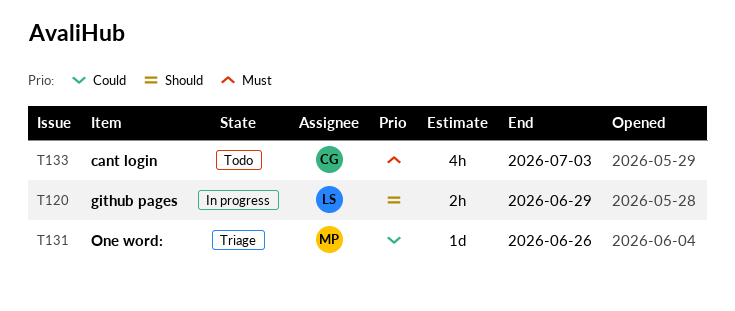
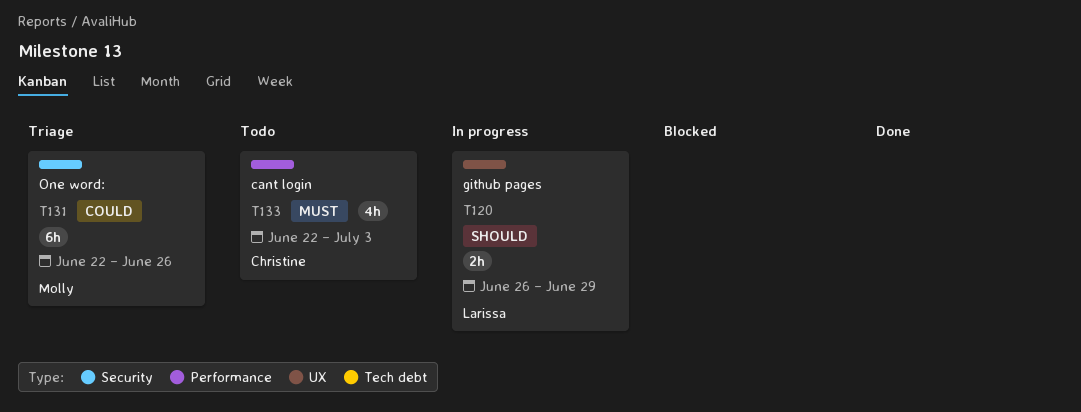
T131, estimate: 1d -> 6h

